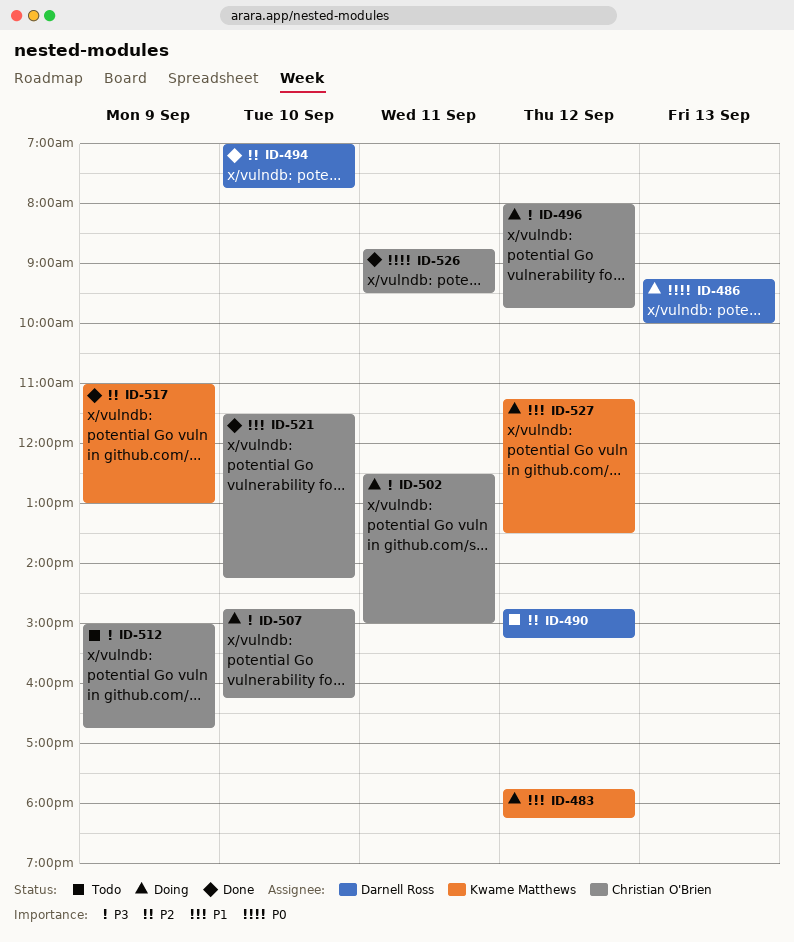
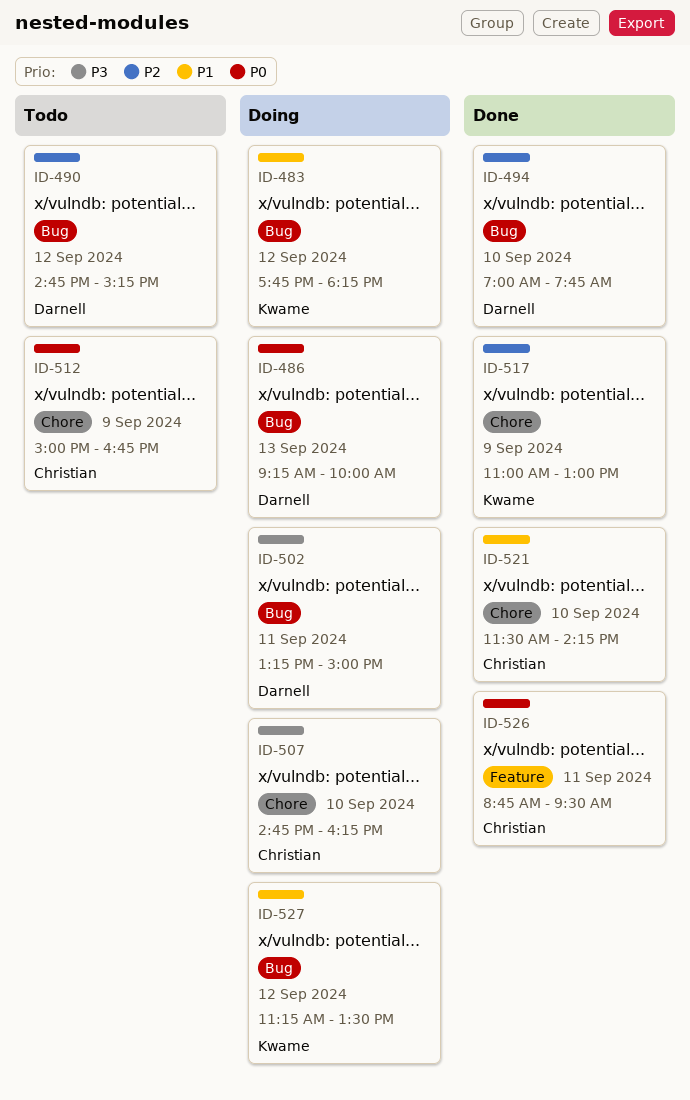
ID-496: present -> none
ID-502, owner: Christian O'Brien -> Darnell Ross
ID-502, begins: 12:30 -> 13:15
ID-512, priority: P3 -> P0

